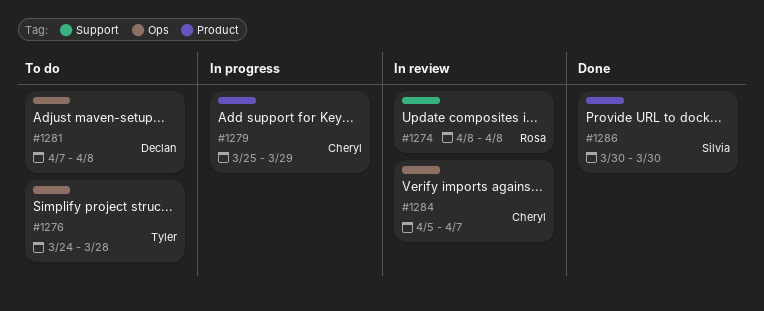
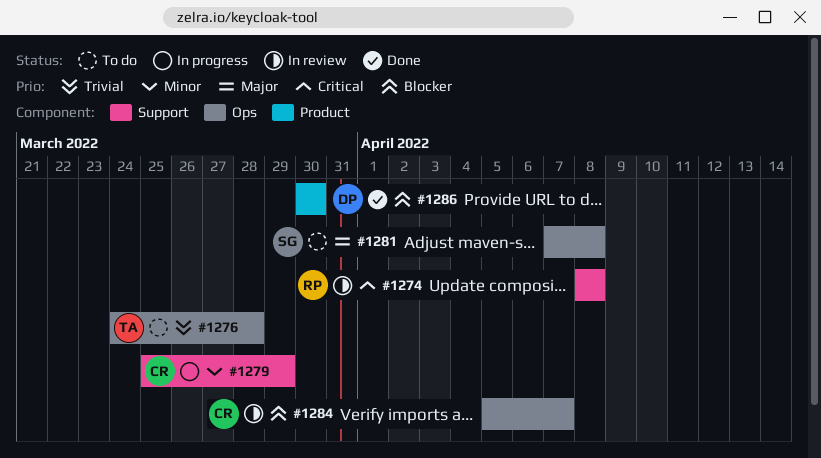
#1279, label: Product -> Support
#1281, owner: Declan -> Silvia
#1286, owner: Silvia -> Declan

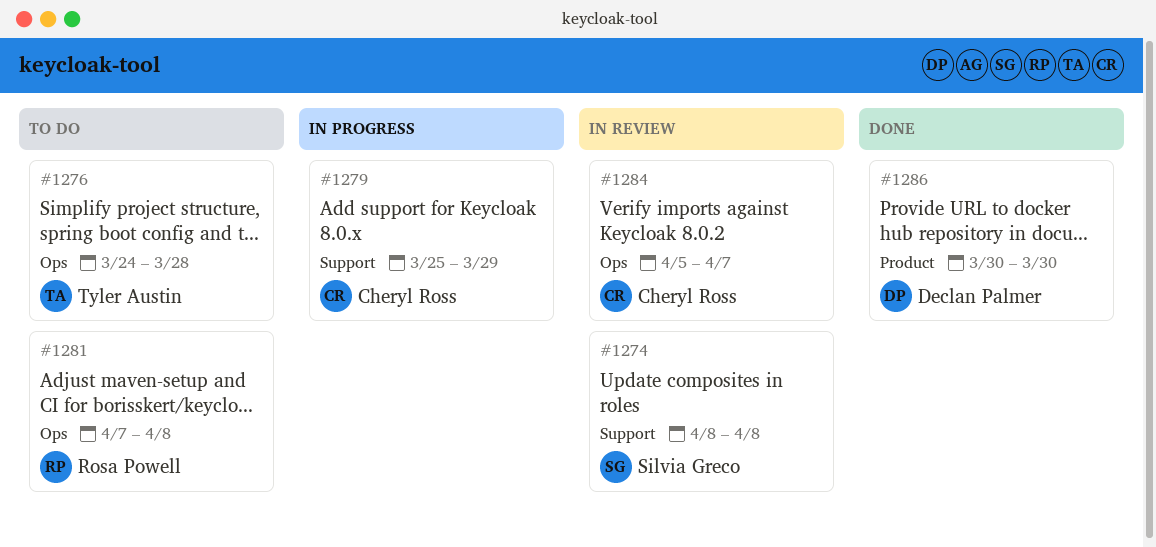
#1274, owner: Rosa Powell -> Silvia Greco
#1281, owner: Silvia Greco -> Rosa Powell

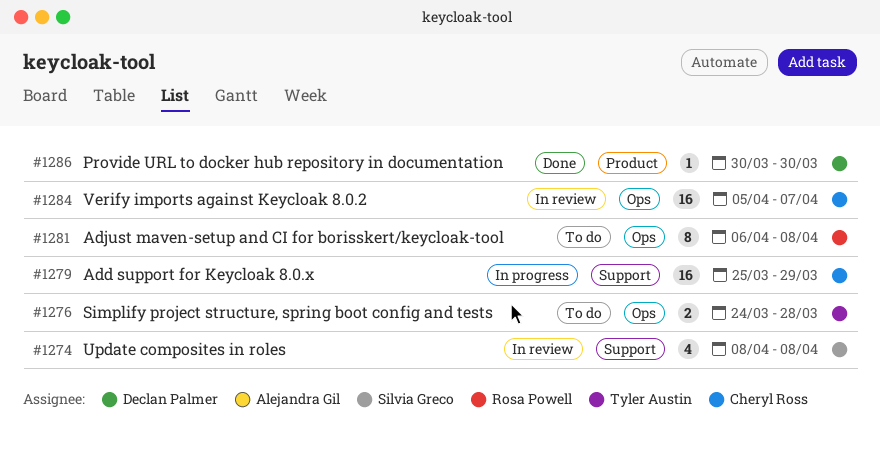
#1281, start: Apr 7 -> Apr 6

